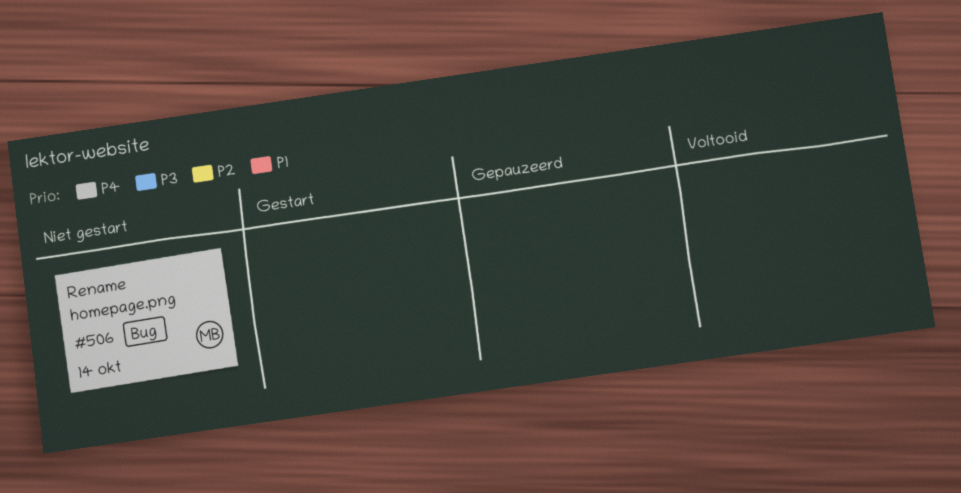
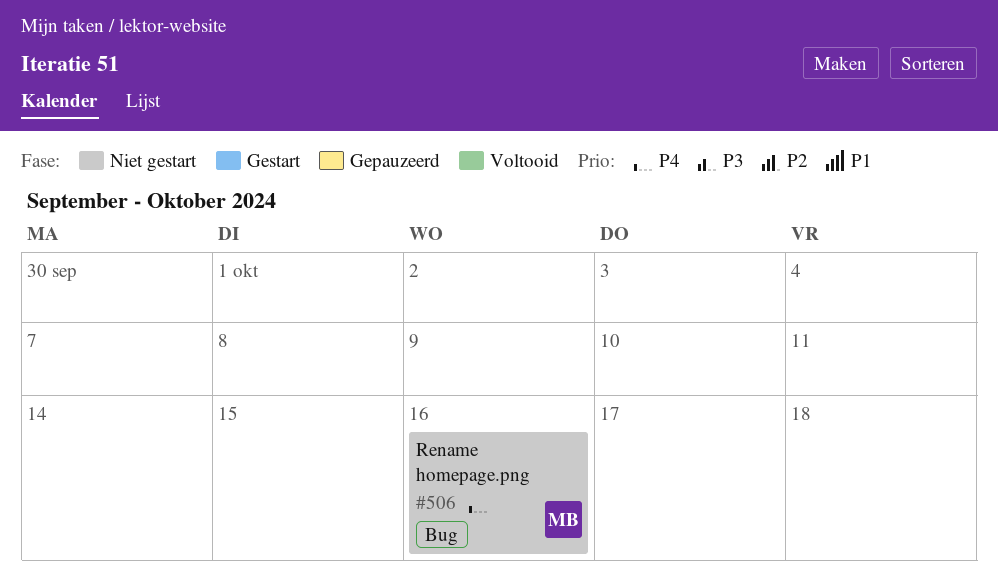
#506, due: Oct 14 -> Oct 16

